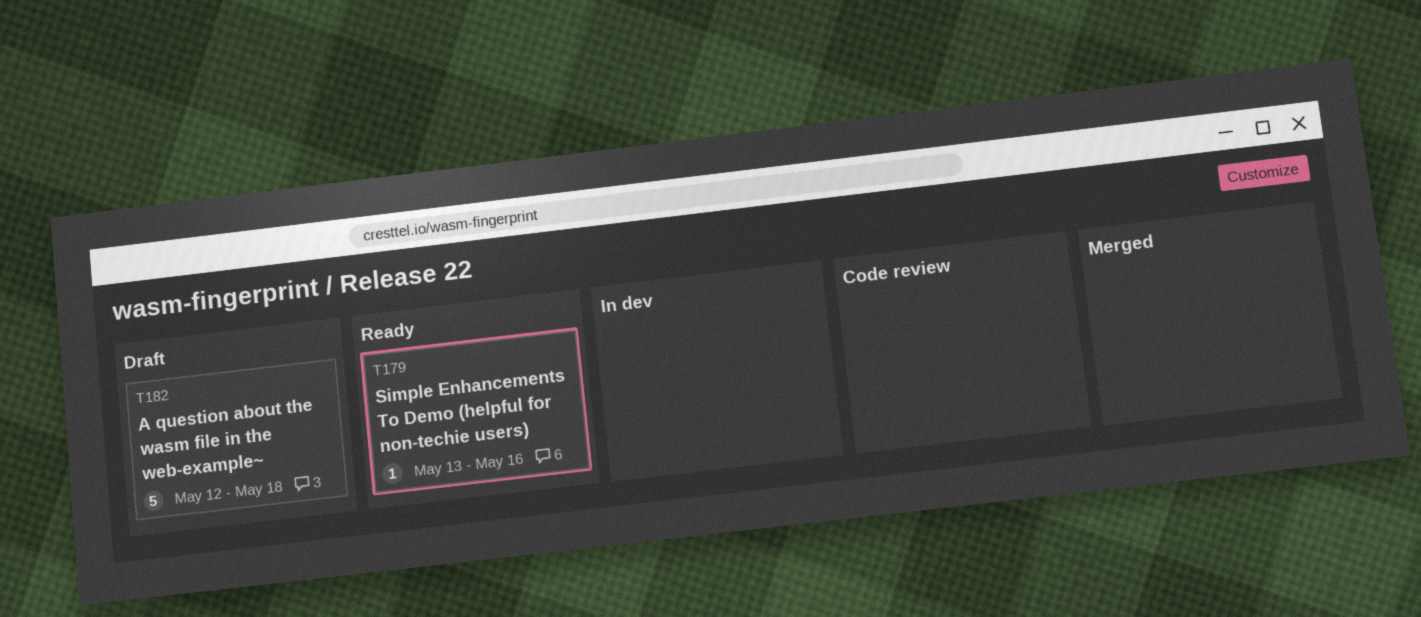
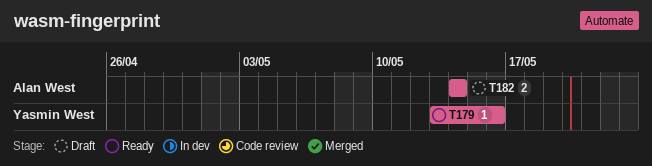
T182, estimate: 5 -> 2
T182, start: May 12 -> May 14
T182, due: May 18 -> May 14

